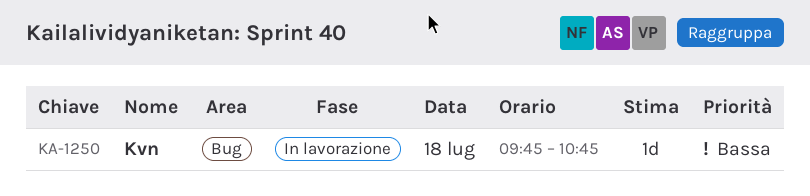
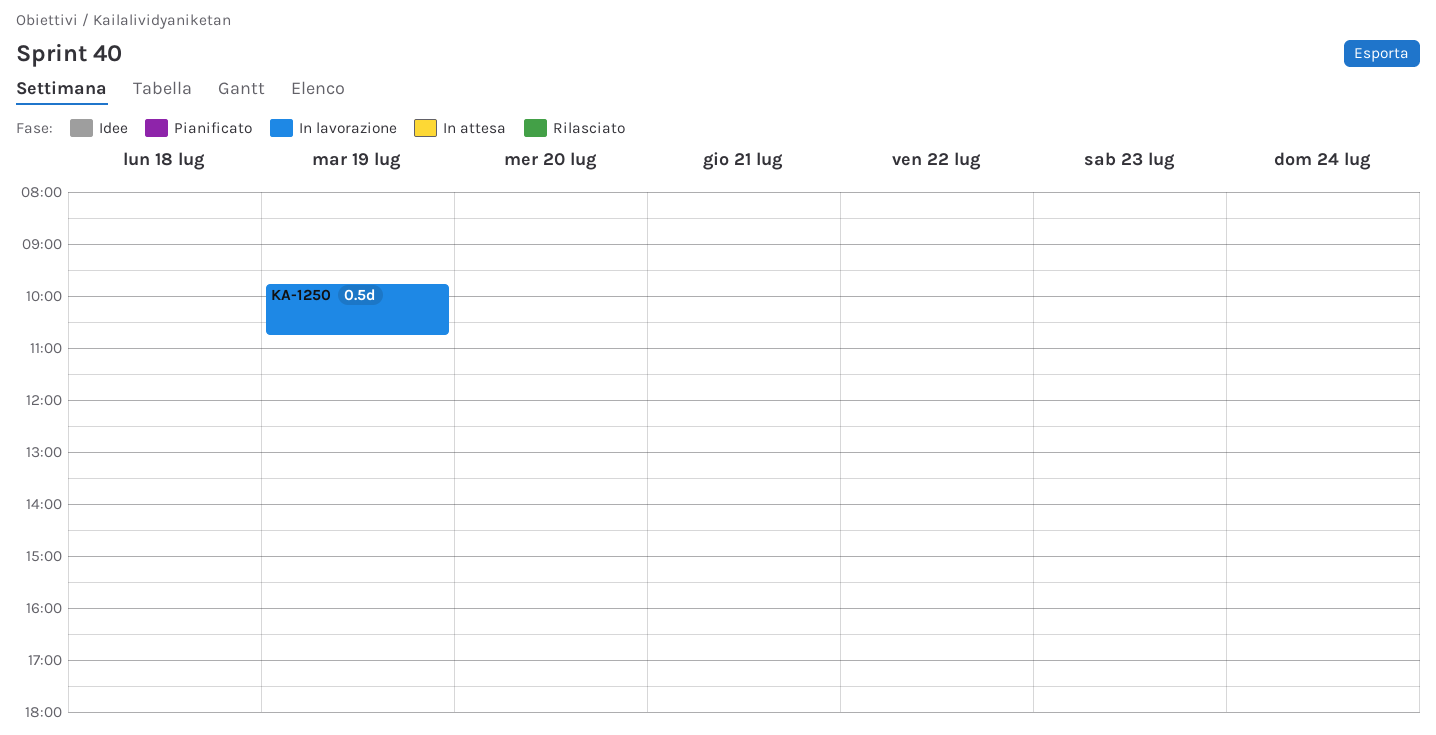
KA-1250, estimate: 1d -> 0.5d
KA-1250, day: Jul 18 -> Jul 19

